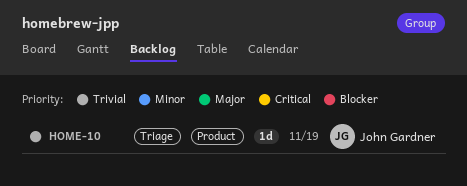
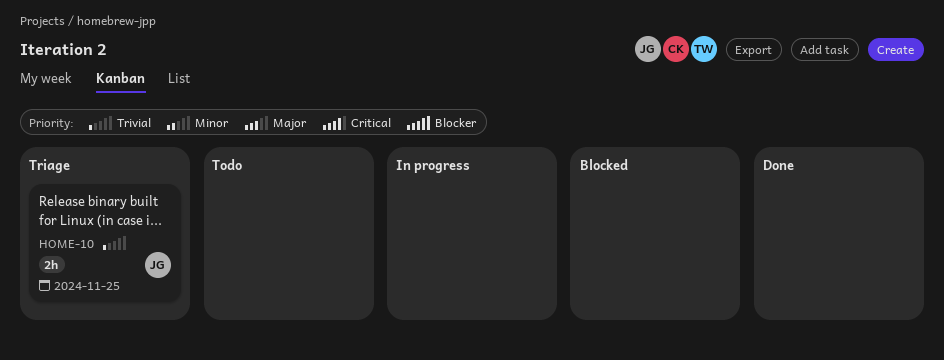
HOME-10, estimate: 1d -> 2h
HOME-10, due: Nov 19 -> Nov 25

